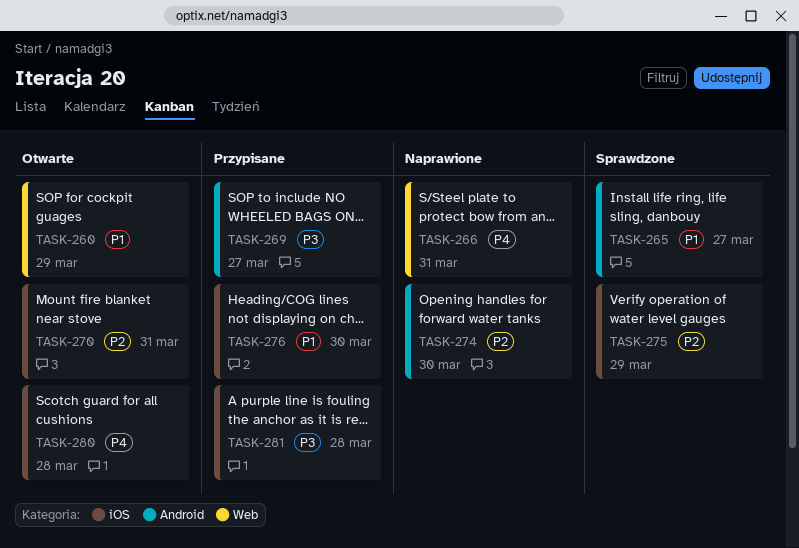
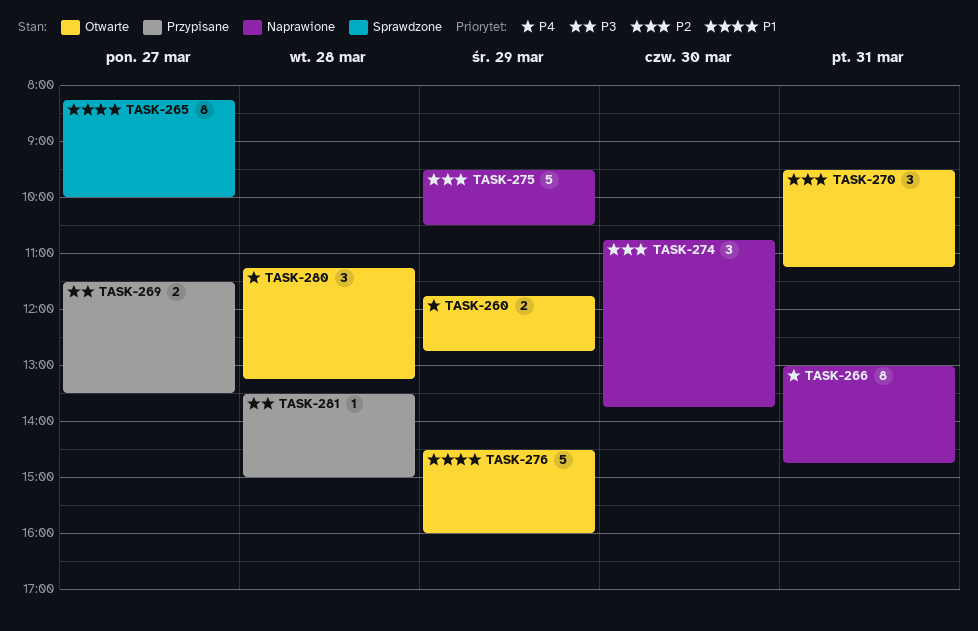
TASK-260, priority: P1 -> P4
TASK-275, status: Sprawdzone -> Naprawione
TASK-276, status: Przypisane -> Otwarte
TASK-276, day: Mar 30 -> Mar 29

